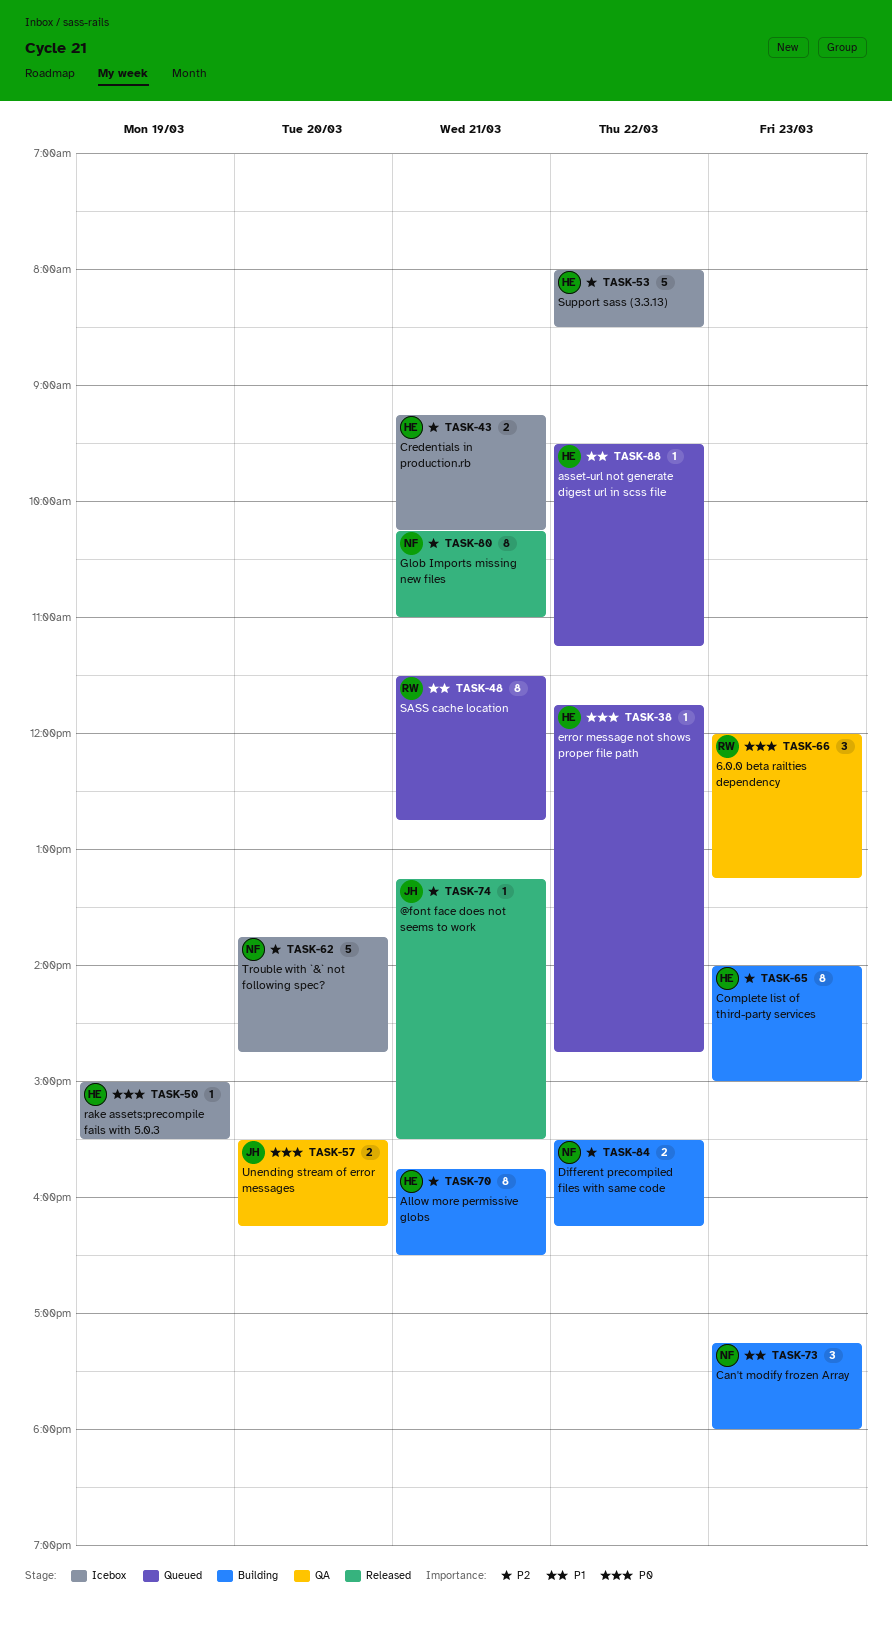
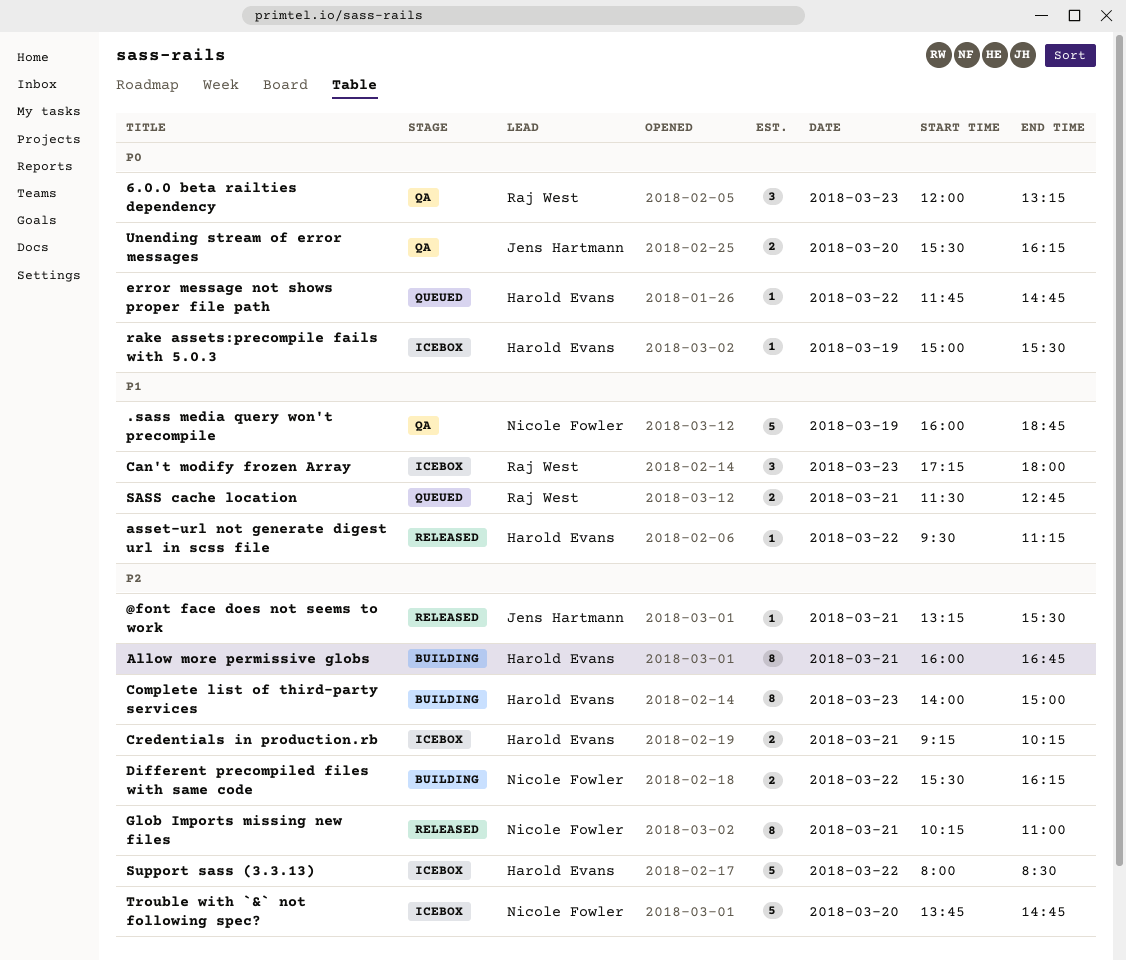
.sass media query won't precompile: none -> present
Allow more permissive globs, begins: 15:45 -> 16:00
Allow more permissive globs, ends: 16:30 -> 16:45
asset-url not generate digest url in scss file, status: Queued -> Released
Can't modify frozen Array, status: Building -> Icebox
Can't modify frozen Array, owner: Nicole Fowler -> Raj West
SASS cache location, estimate: 8 -> 2

